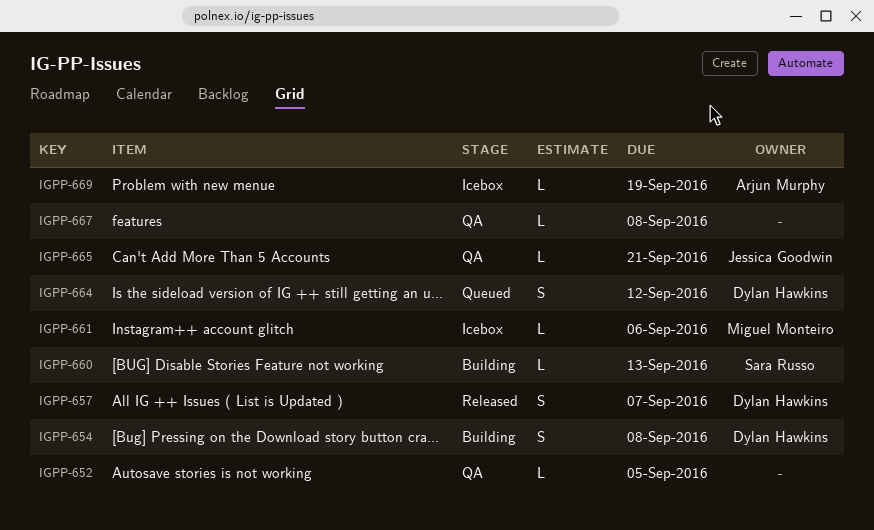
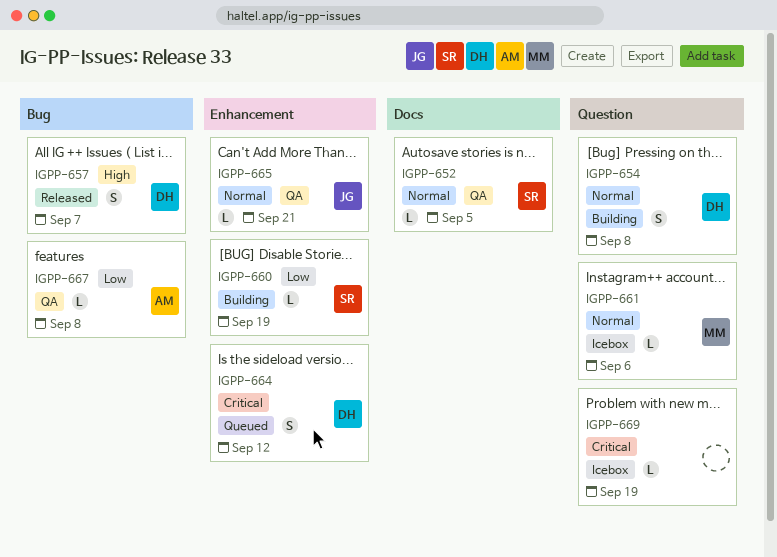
IGPP-652, owner: none -> Sara Russo
IGPP-660, due: Sep 13 -> Sep 19
IGPP-667, owner: none -> Arjun Murphy
IGPP-669, owner: Arjun Murphy -> none

